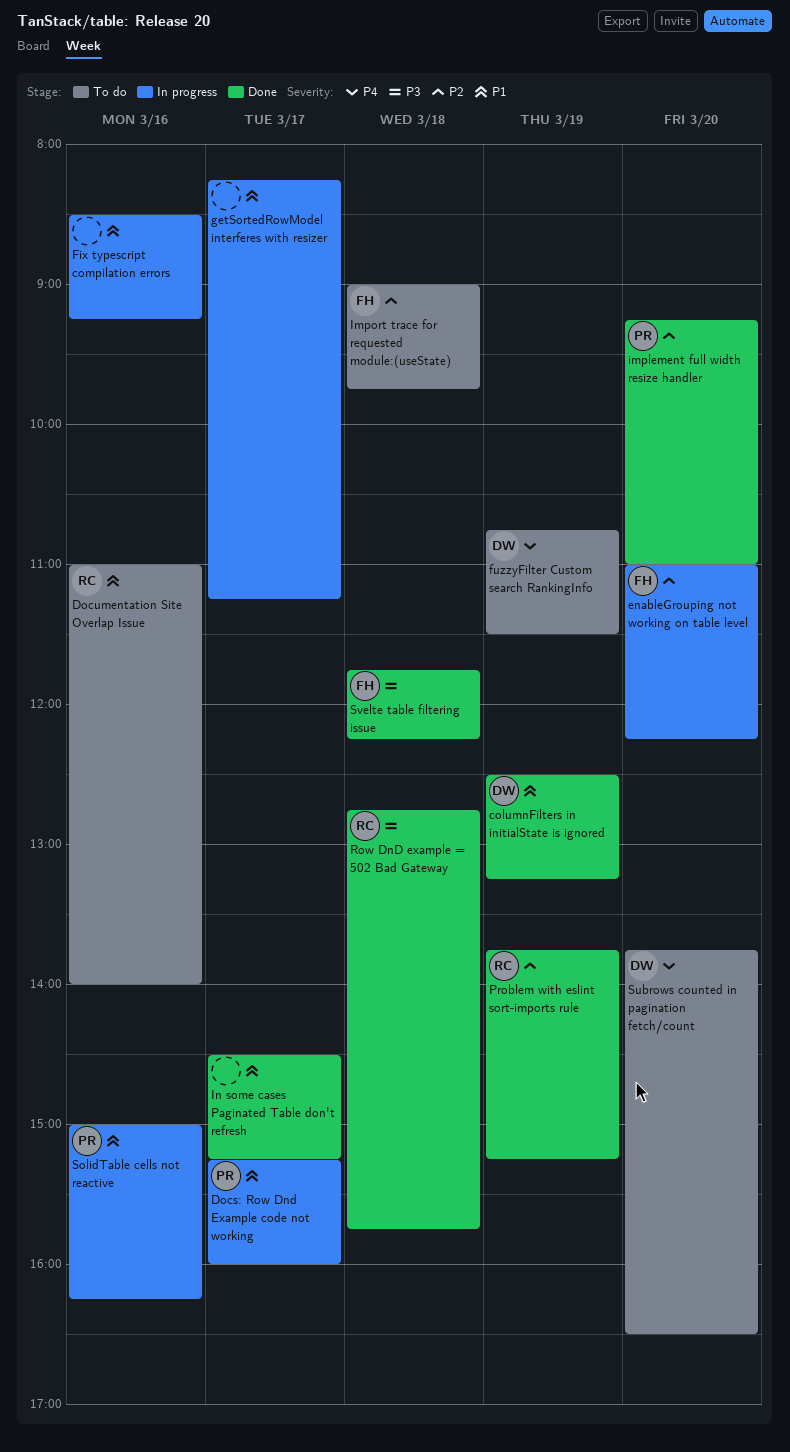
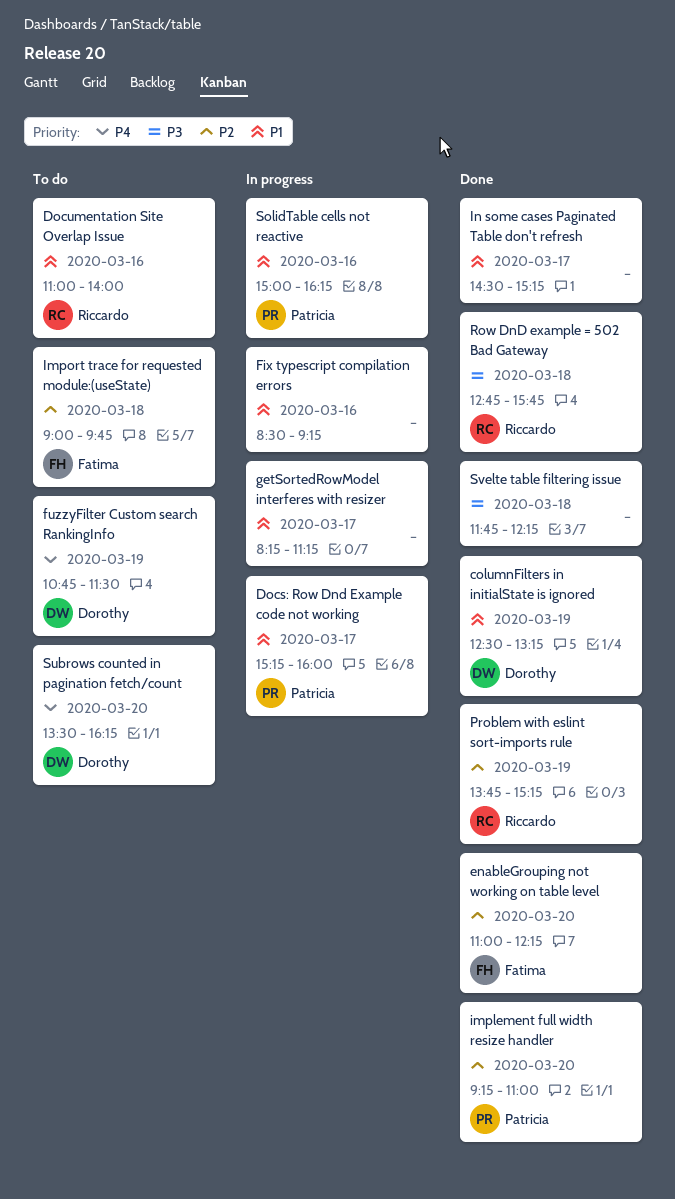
enableGrouping not working on table level, status: In progress -> Done
Subrows counted in pagination fetch/count, begins: 13:45 -> 13:30
Subrows counted in pagination fetch/count, ends: 16:30 -> 16:15
Svelte table filtering issue, owner: Fatima -> none

